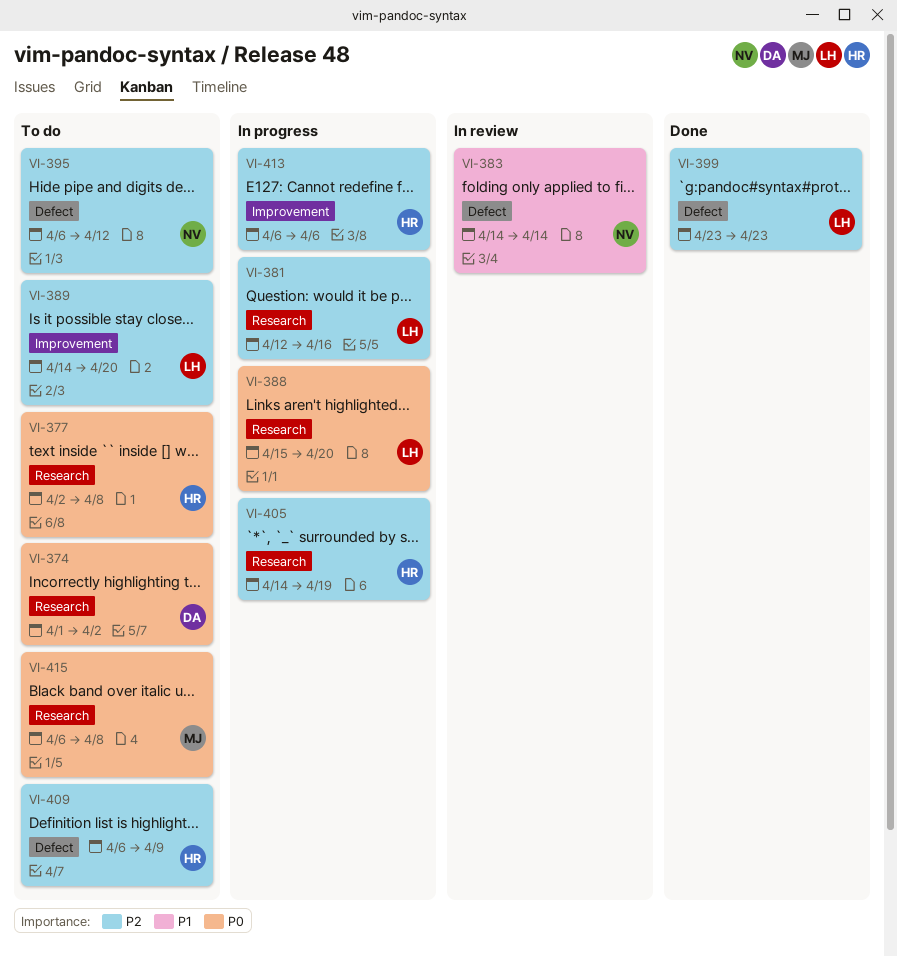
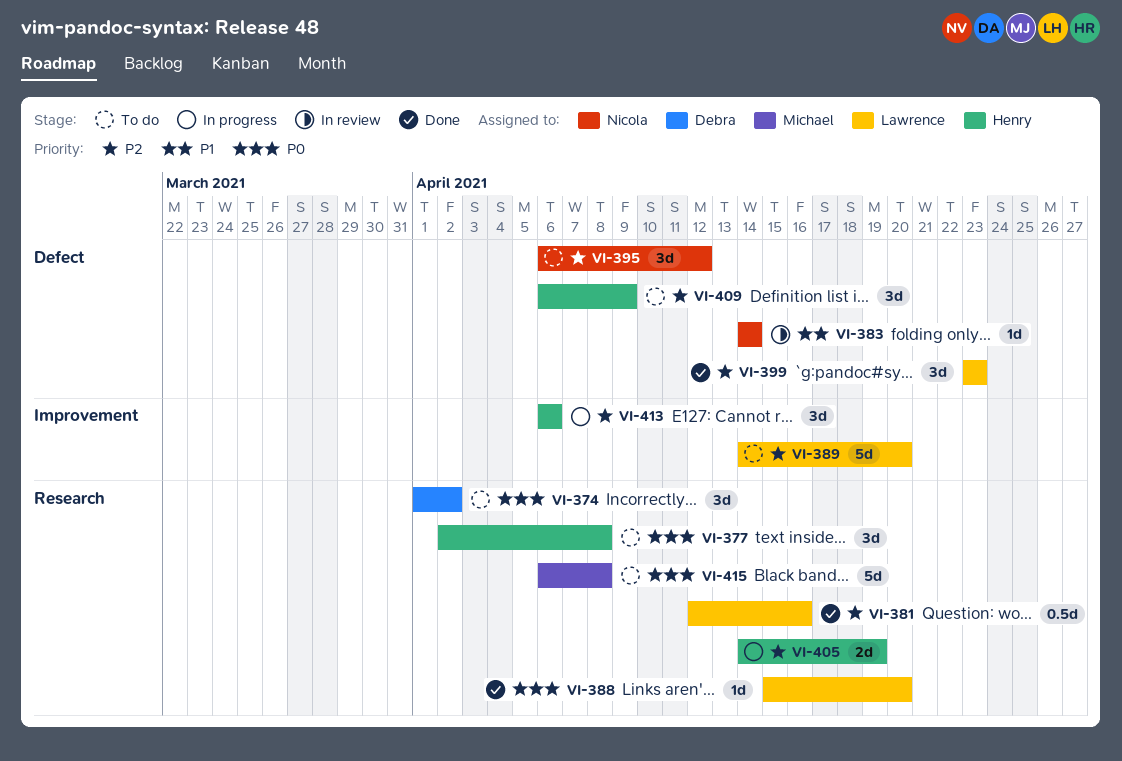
VI-381, status: In progress -> Done
VI-388, status: In progress -> Done

